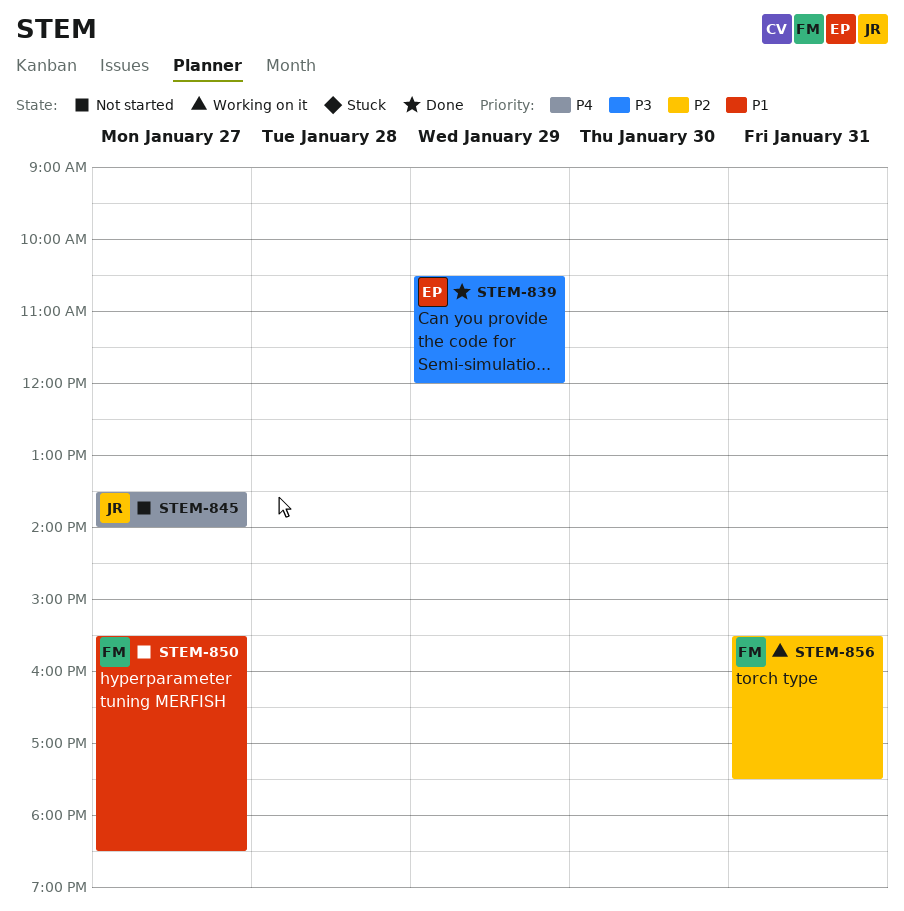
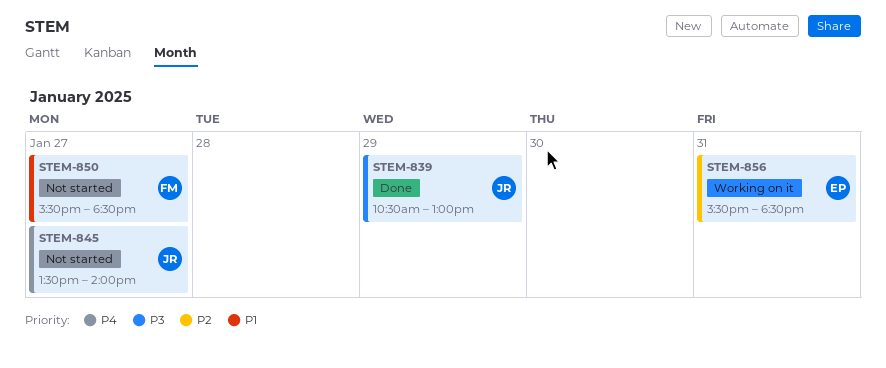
STEM-839, owner: EP -> JR
STEM-839, ends: 12:00 -> 13:00
STEM-856, owner: FM -> EP
STEM-856, ends: 17:30 -> 18:30

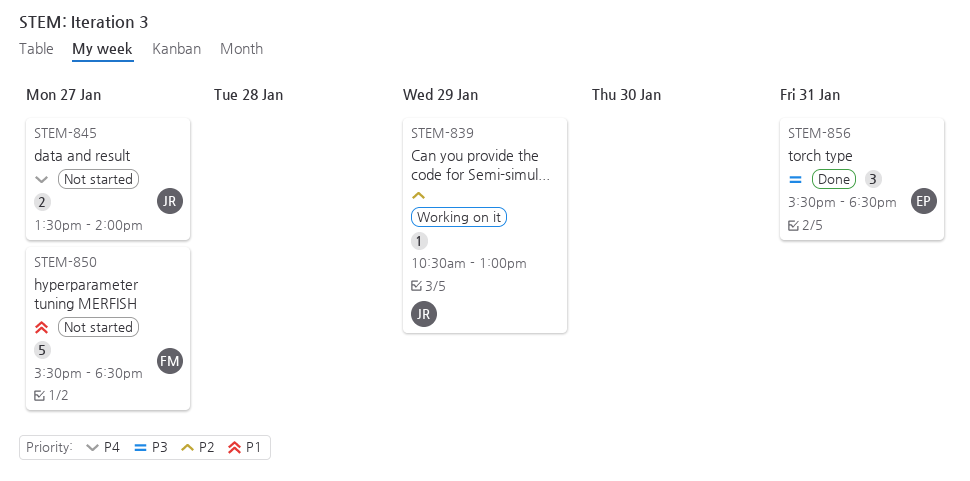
STEM-839, status: Done -> Working on it
STEM-839, priority: P3 -> P2
STEM-856, status: Working on it -> Done
STEM-856, priority: P2 -> P3

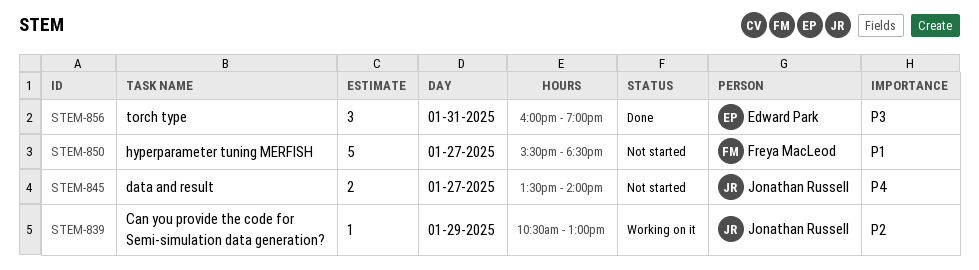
STEM-856, begins: 15:30 -> 16:00
STEM-856, ends: 18:30 -> 19:00

